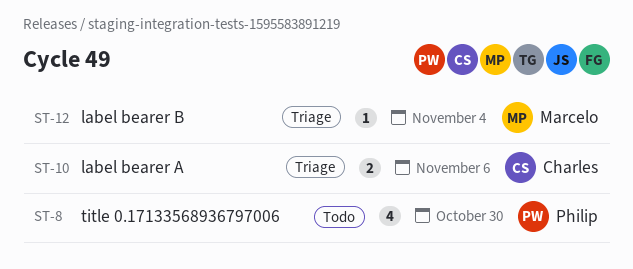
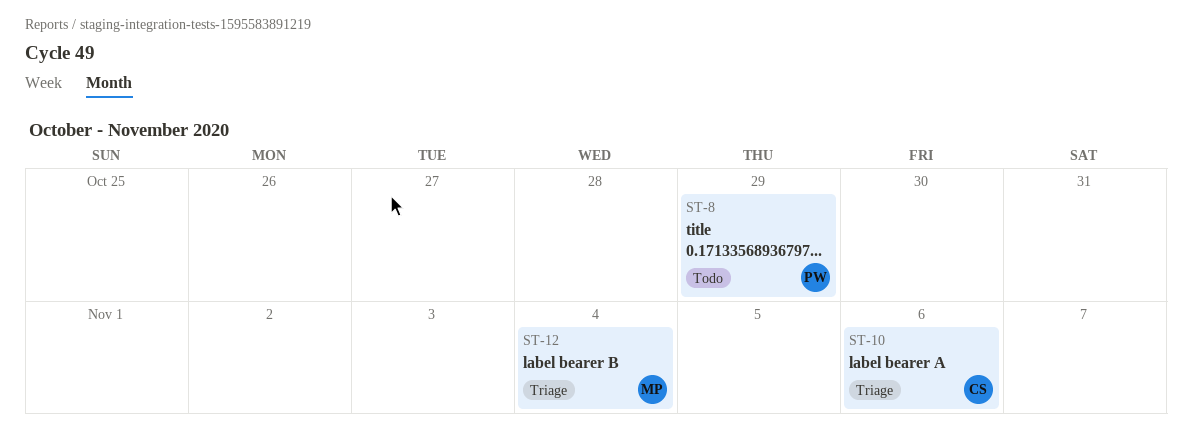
ST-8, due: Oct 30 -> Oct 29

